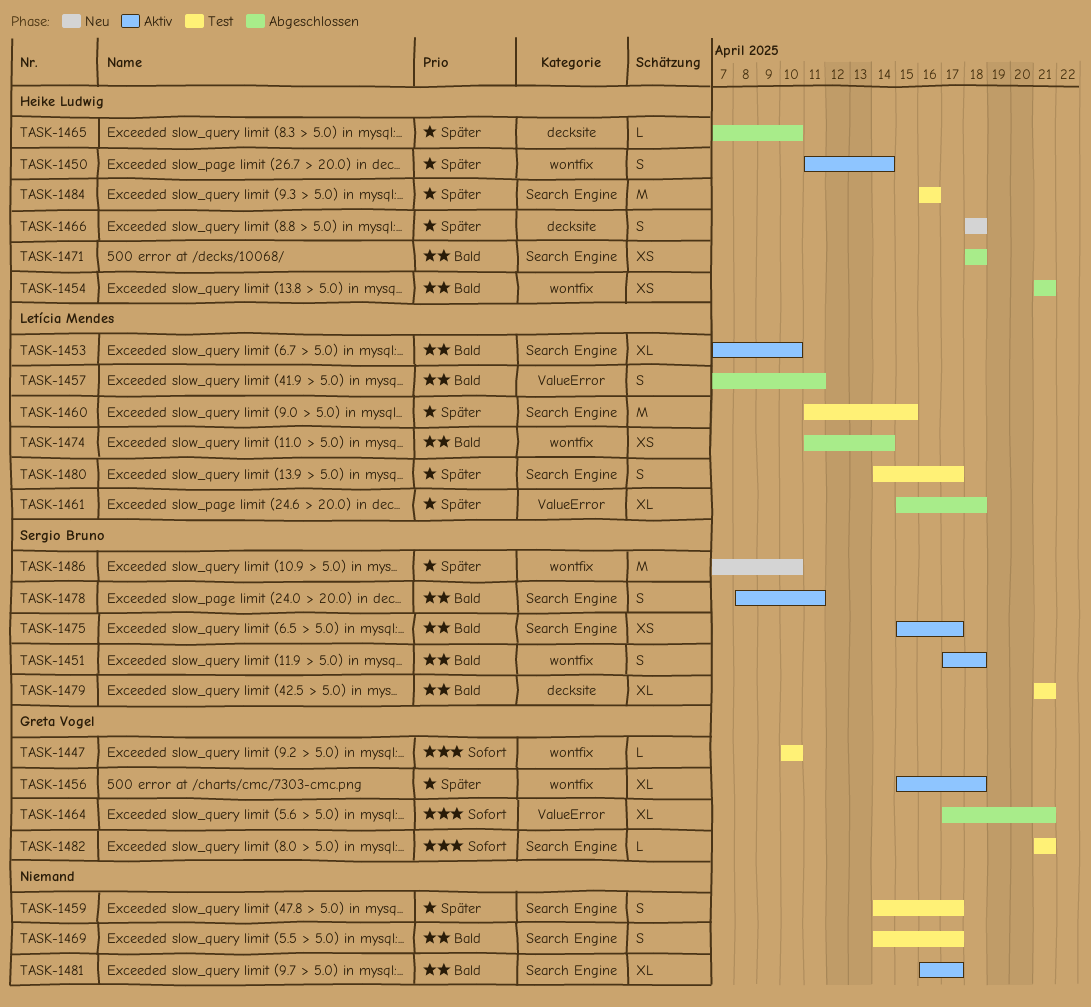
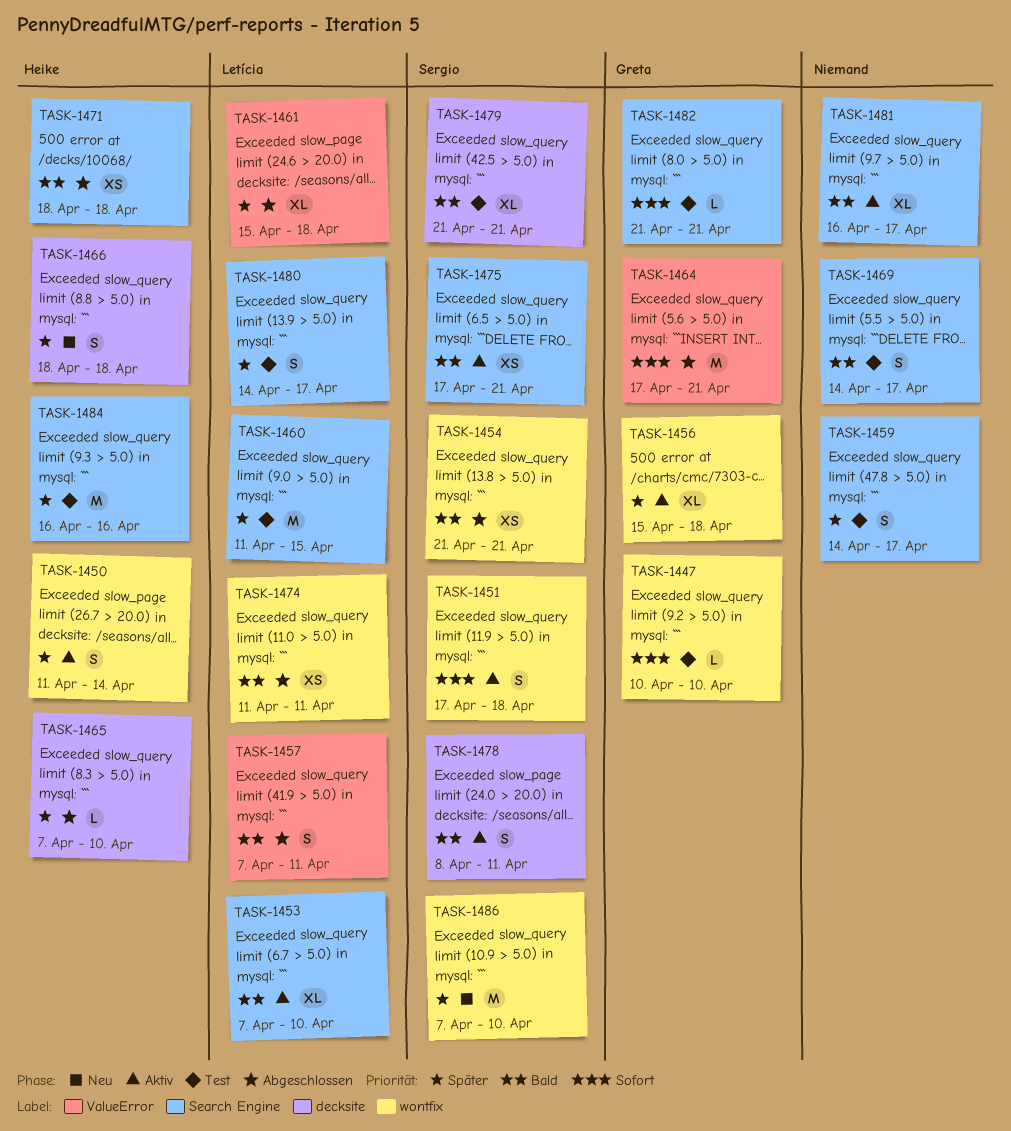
TASK-1451, priority: Bald -> Sofort
TASK-1454, owner: Heike Ludwig -> Sergio Bruno
TASK-1464, estimate: XL -> M
TASK-1474, due: Apr 14 -> Apr 11
TASK-1475, start: Apr 15 -> Apr 17
TASK-1475, due: Apr 17 -> Apr 21
TASK-1478, label: Search Engine -> decksite

